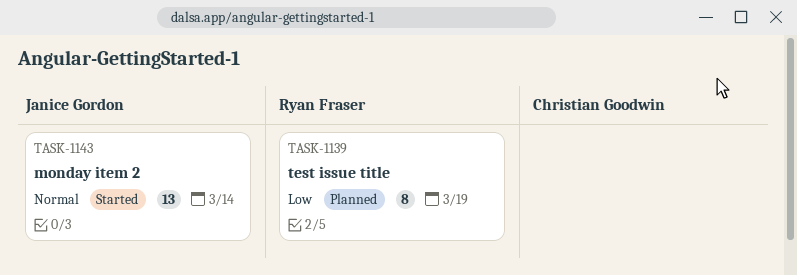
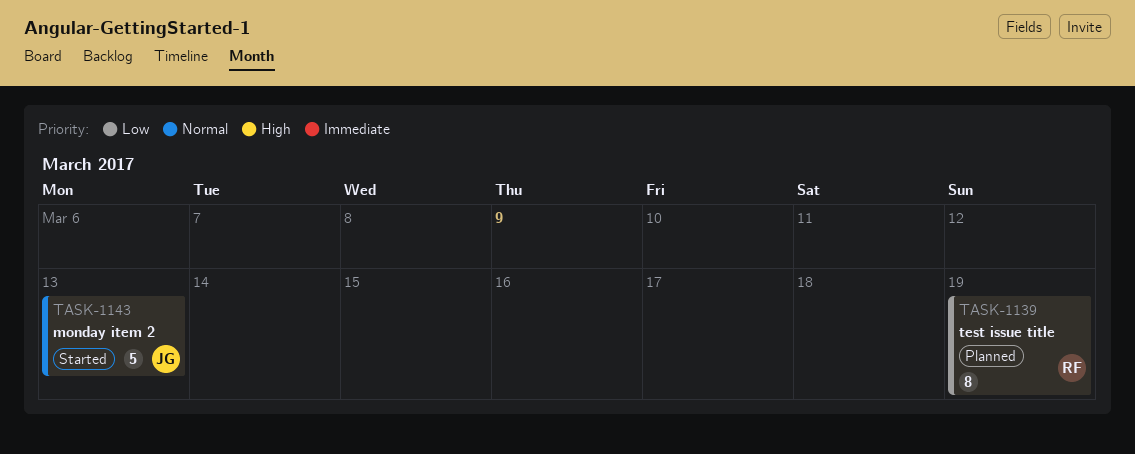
TASK-1143, estimate: 13 -> 5
TASK-1143, due: Mar 14 -> Mar 13

